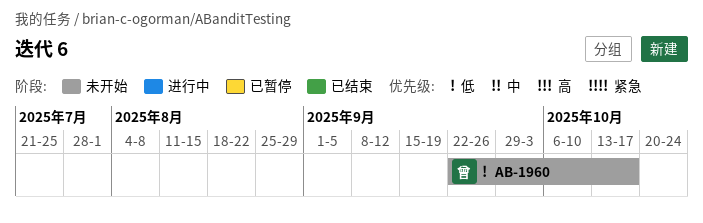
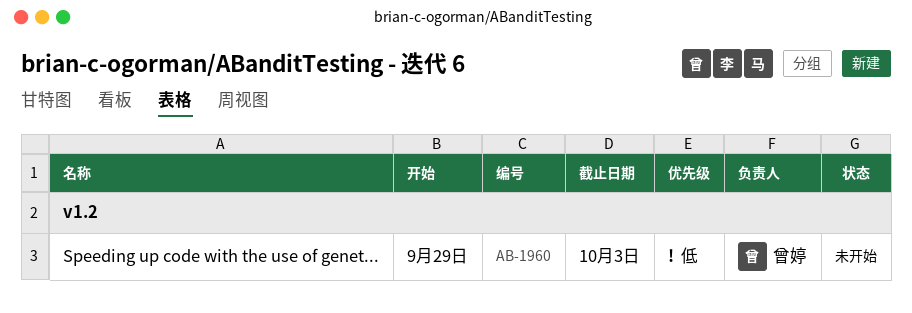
AB-1960, start: Sep 22 -> Sep 29
AB-1960, due: Oct 17 -> Oct 3

